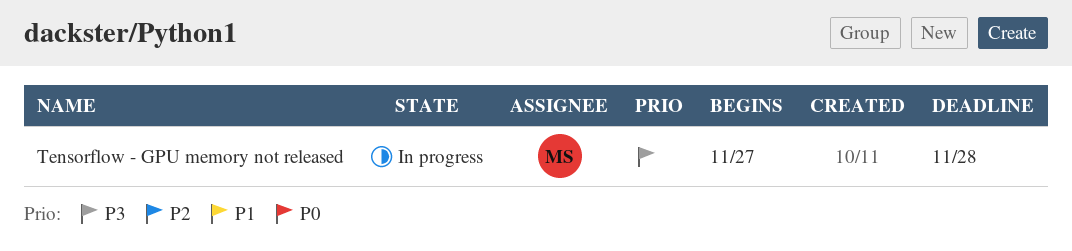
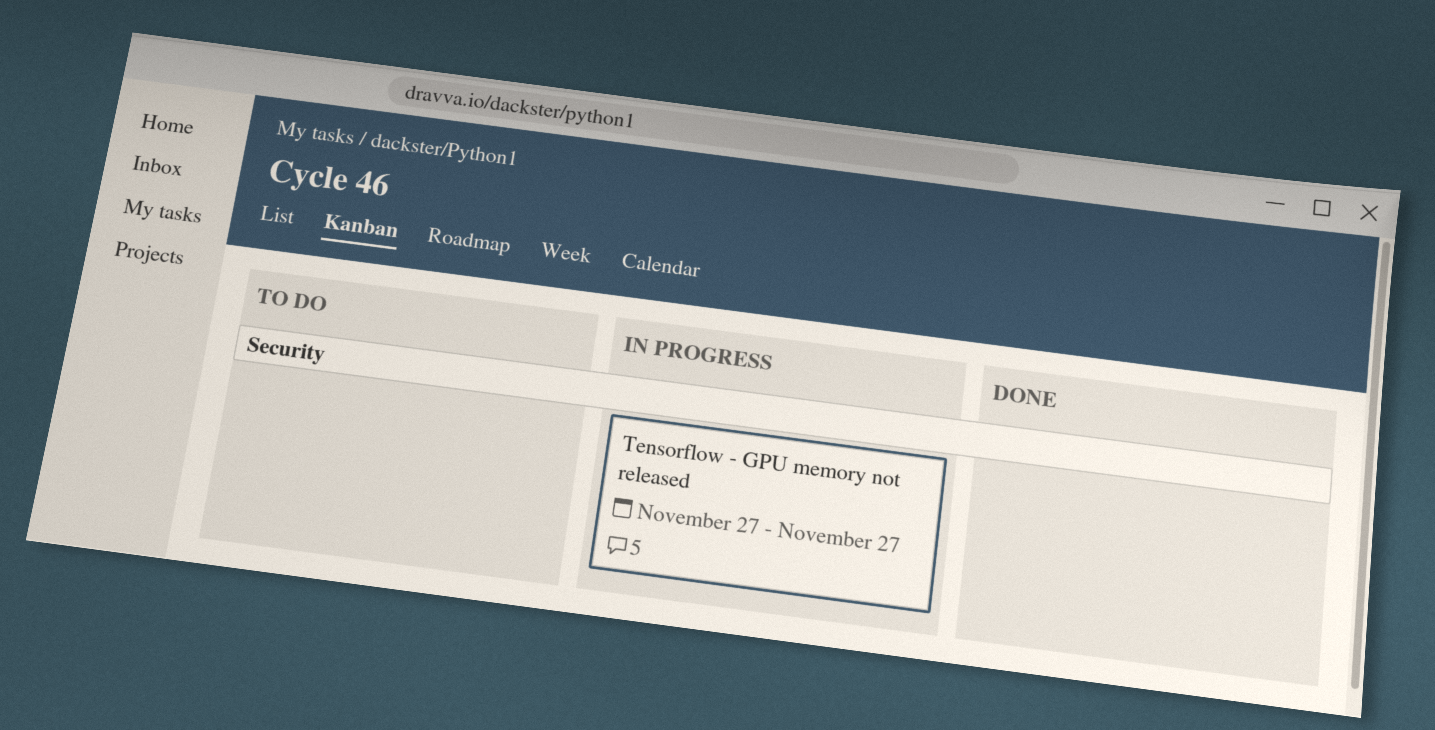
Tensorflow - GPU memory not released, due: Nov 28 -> Nov 27

